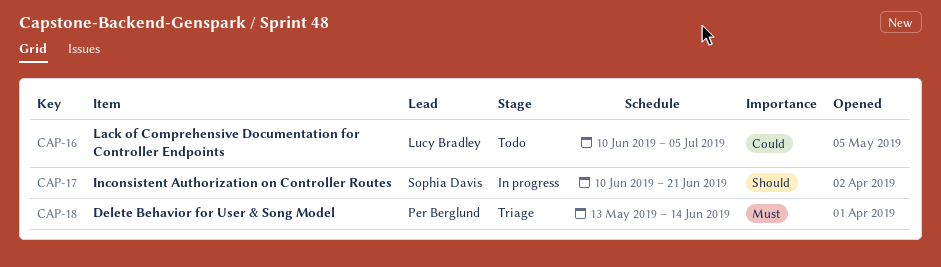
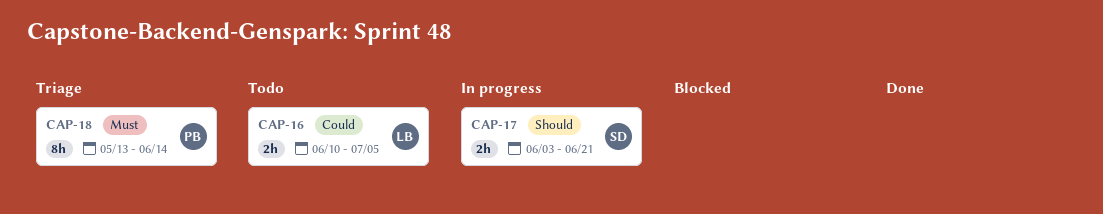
CAP-17, start: Jun 10 -> Jun 3

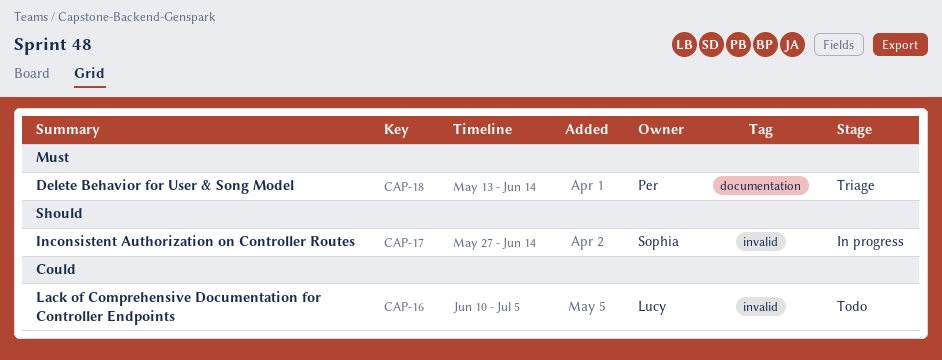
CAP-17, start: Jun 3 -> May 27
CAP-17, due: Jun 21 -> Jun 14

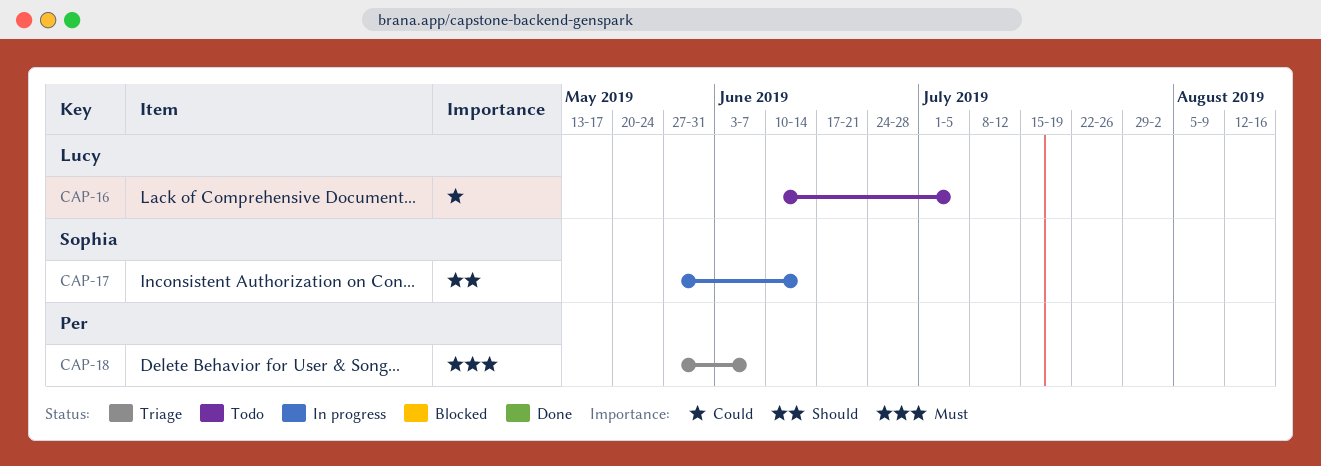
CAP-18, start: May 13 -> May 27
CAP-18, due: Jun 14 -> Jun 7

